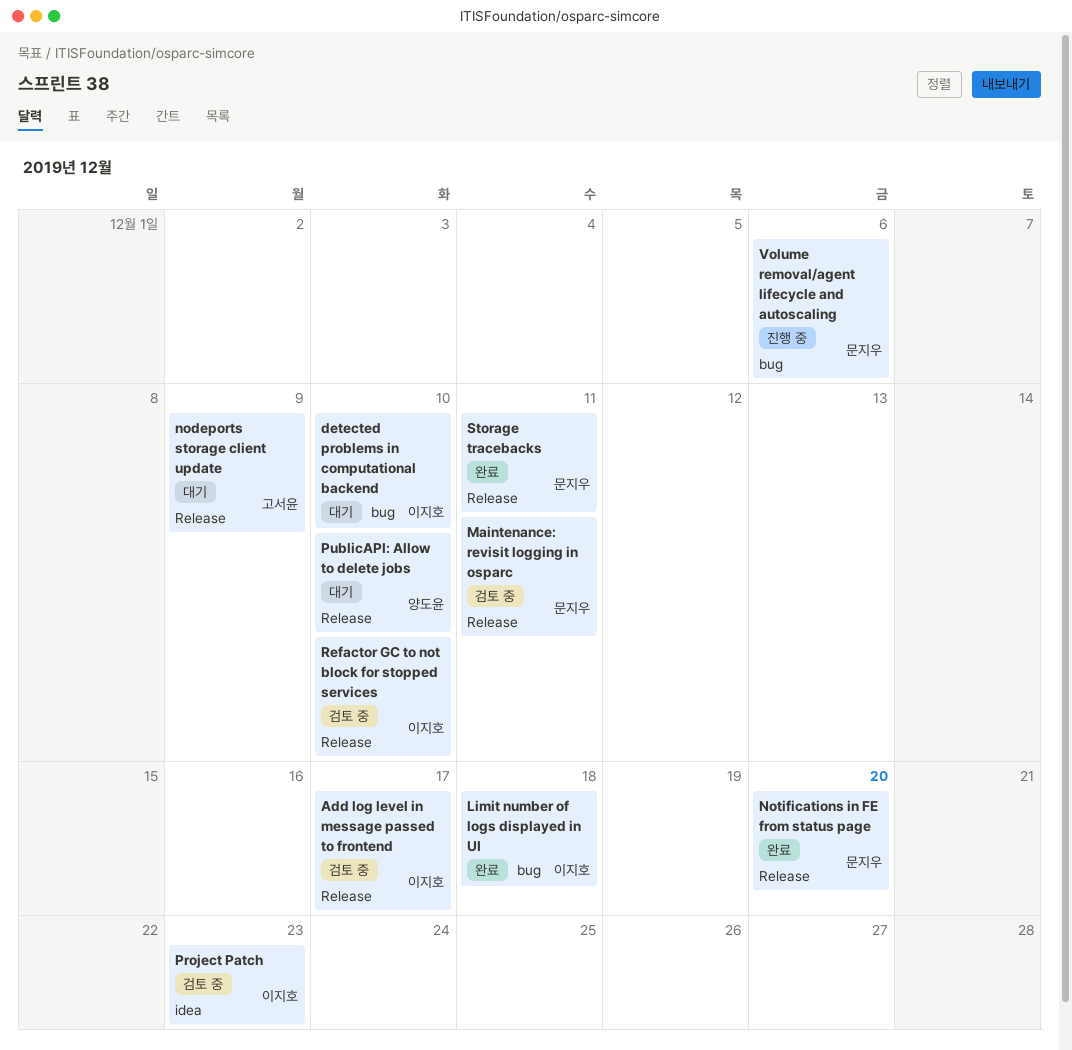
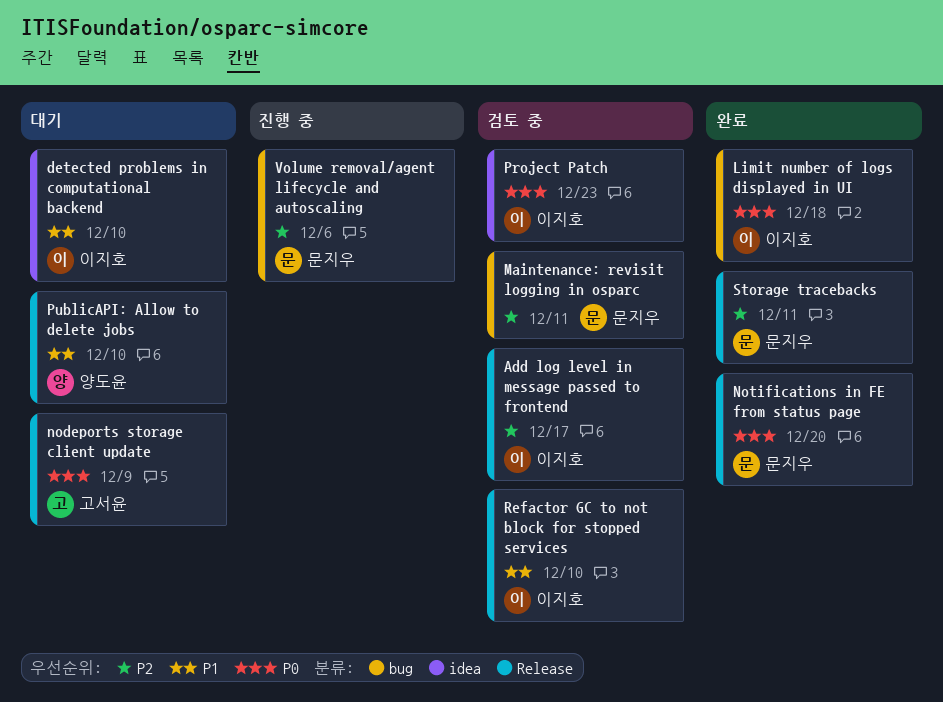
detected problems in computational backend, label: bug -> idea
Maintenance: revisit logging in osparc, label: Release -> bug

